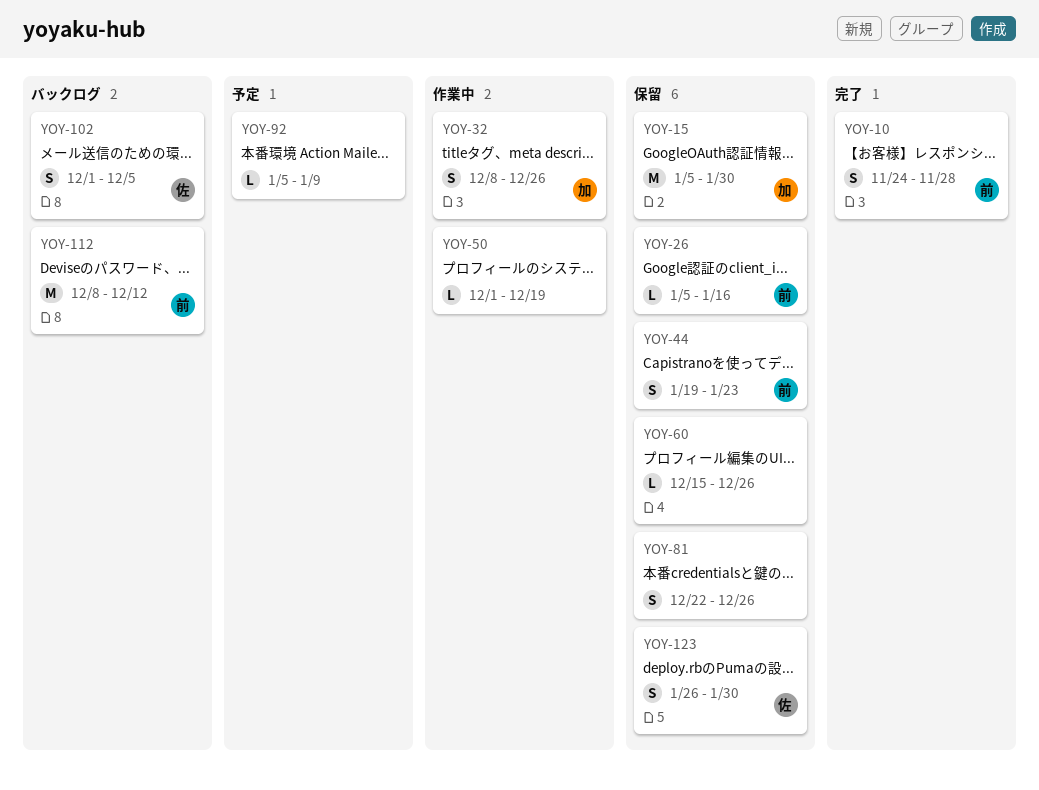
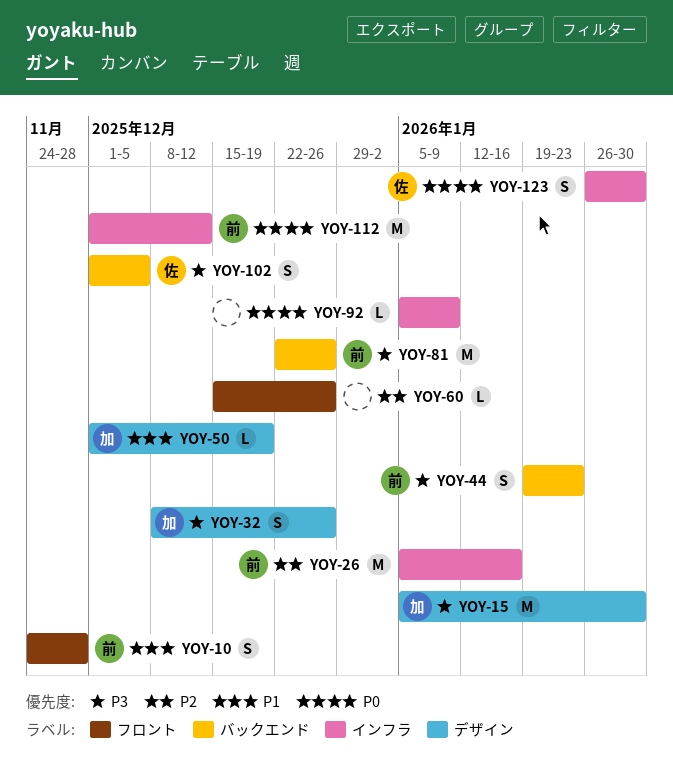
YOY-26, estimate: L -> M
YOY-50, owner: none -> 加
YOY-81, owner: none -> 前
YOY-81, estimate: S -> M
YOY-112, start: Dec 8 -> Dec 1

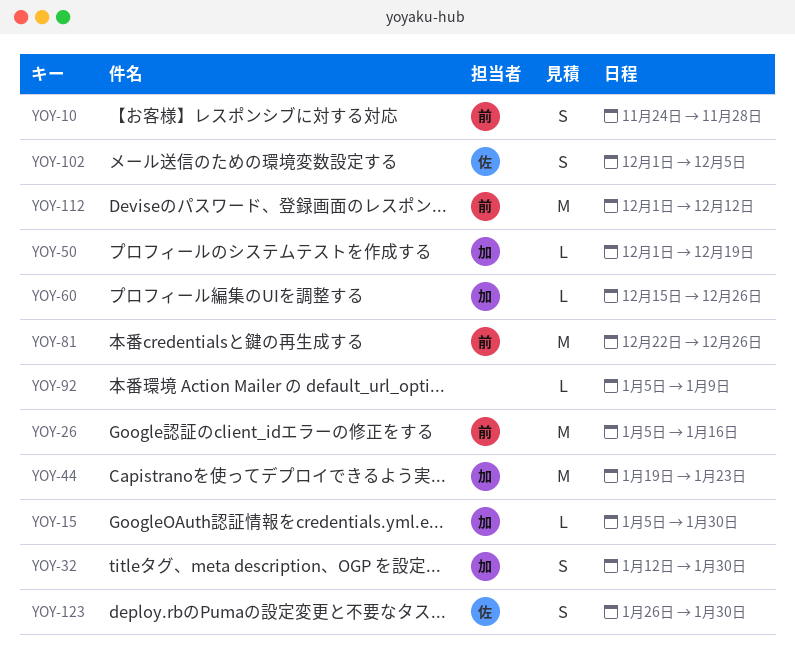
YOY-15, estimate: M -> L
YOY-32, start: Dec 8 -> Jan 12
YOY-32, due: Dec 26 -> Jan 30
YOY-44, owner: 前 -> 加
YOY-44, estimate: S -> M
YOY-60, owner: none -> 加

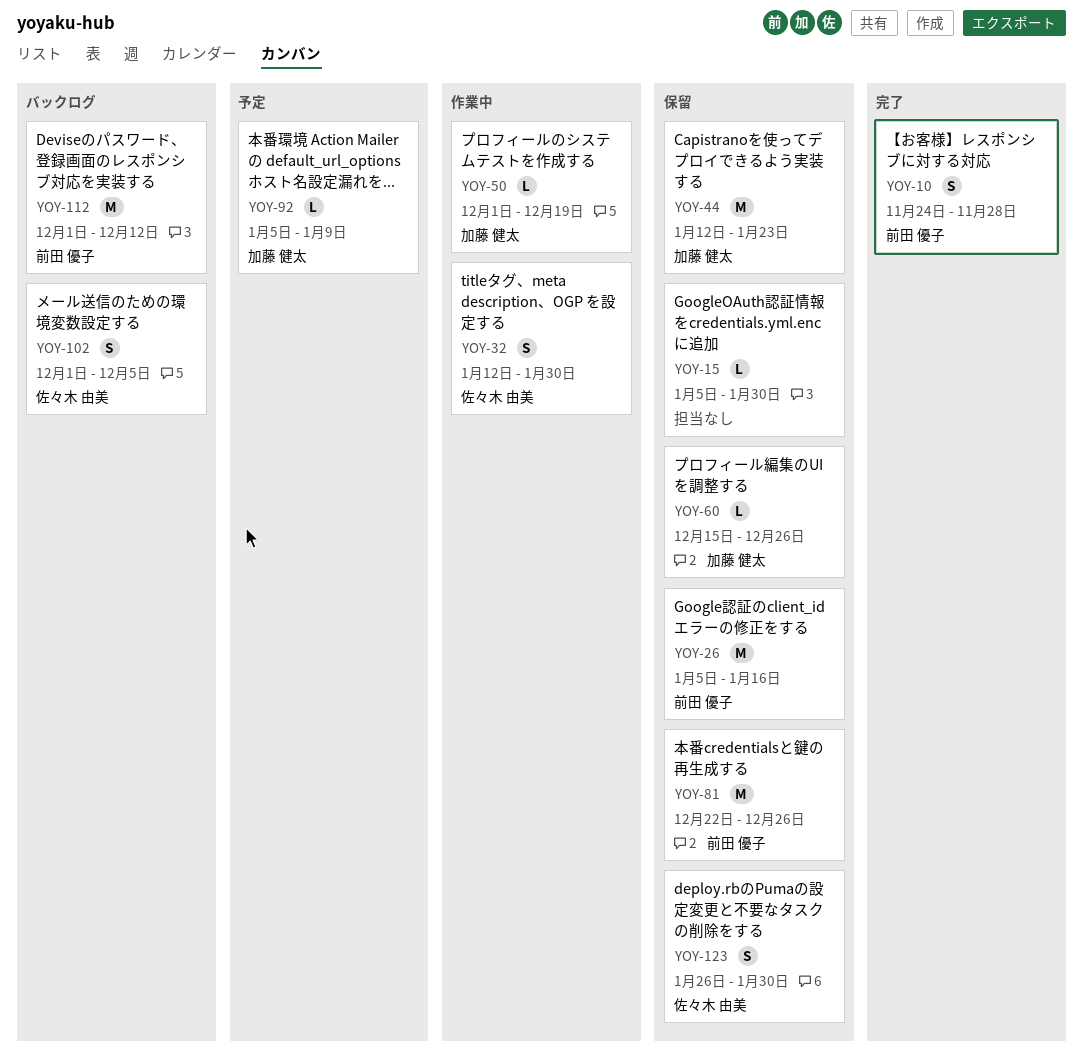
YOY-15, owner: 加藤 健太 -> none
YOY-32, owner: 加藤 健太 -> 佐々木 由美
YOY-44, start: Jan 19 -> Jan 12
YOY-92, owner: none -> 加藤 健太

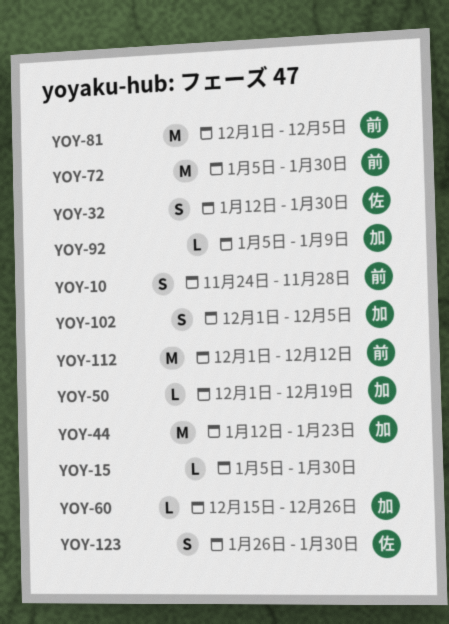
YOY-26: present -> none
YOY-72: none -> present
YOY-81, start: Dec 22 -> Dec 1
YOY-81, due: Dec 26 -> Dec 5
YOY-102, owner: 佐々木 由美 -> 加藤 健太

